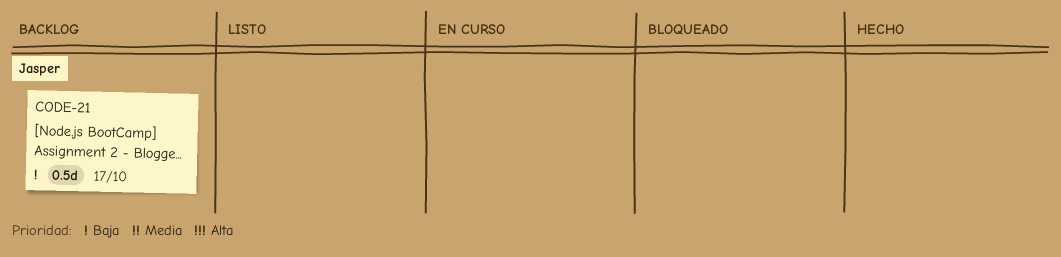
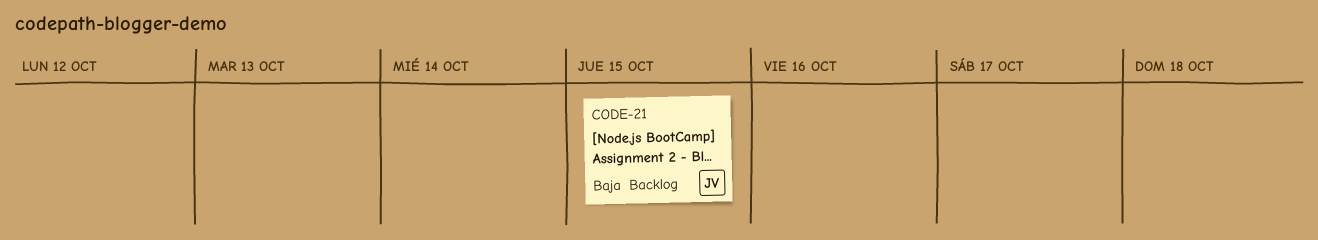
CODE-21, due: Oct 17 -> Oct 15

